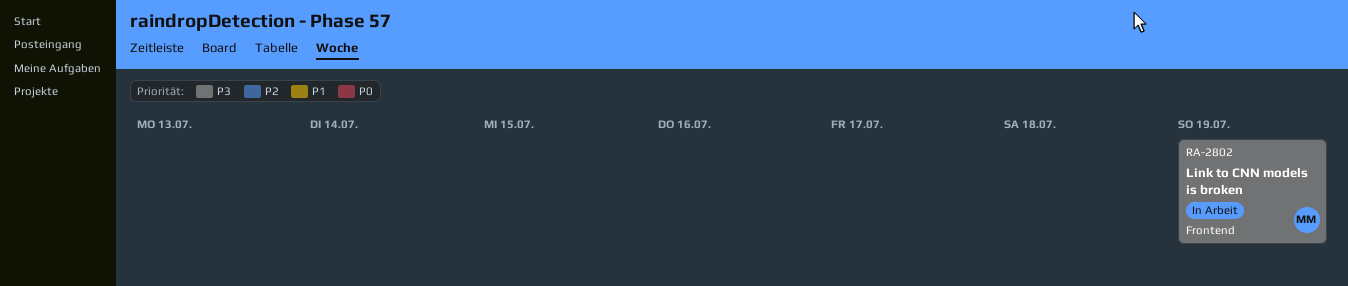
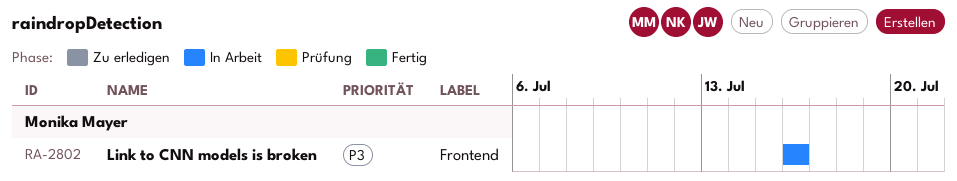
RA-2802, due: Jul 19 -> Jul 16

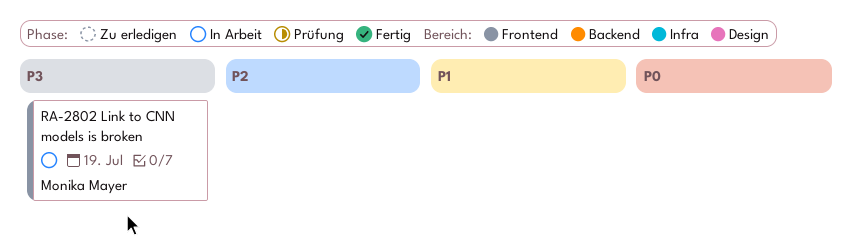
RA-2802, due: Jul 16 -> Jul 19

